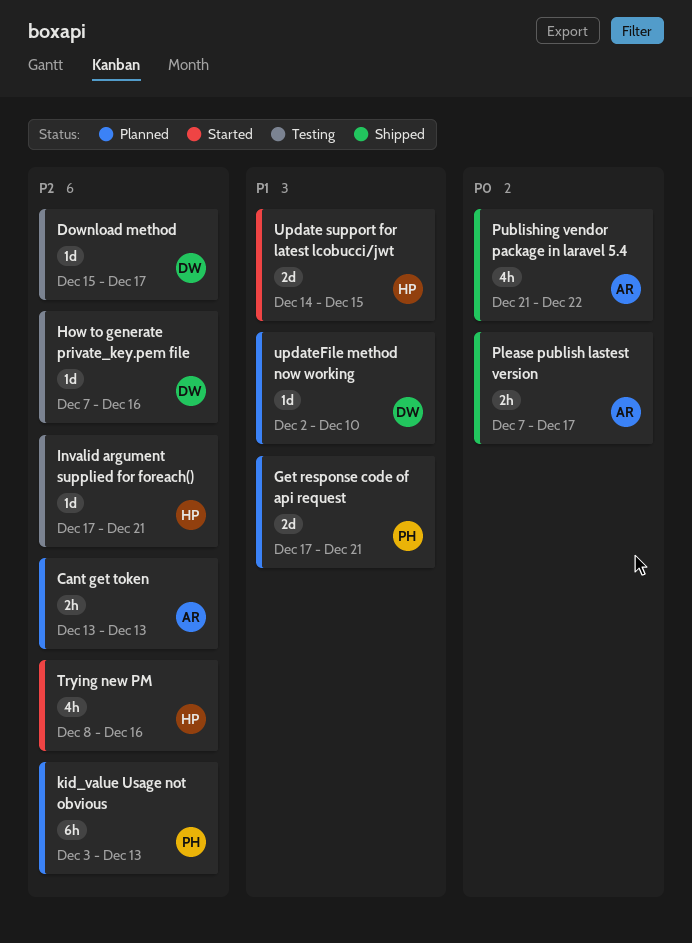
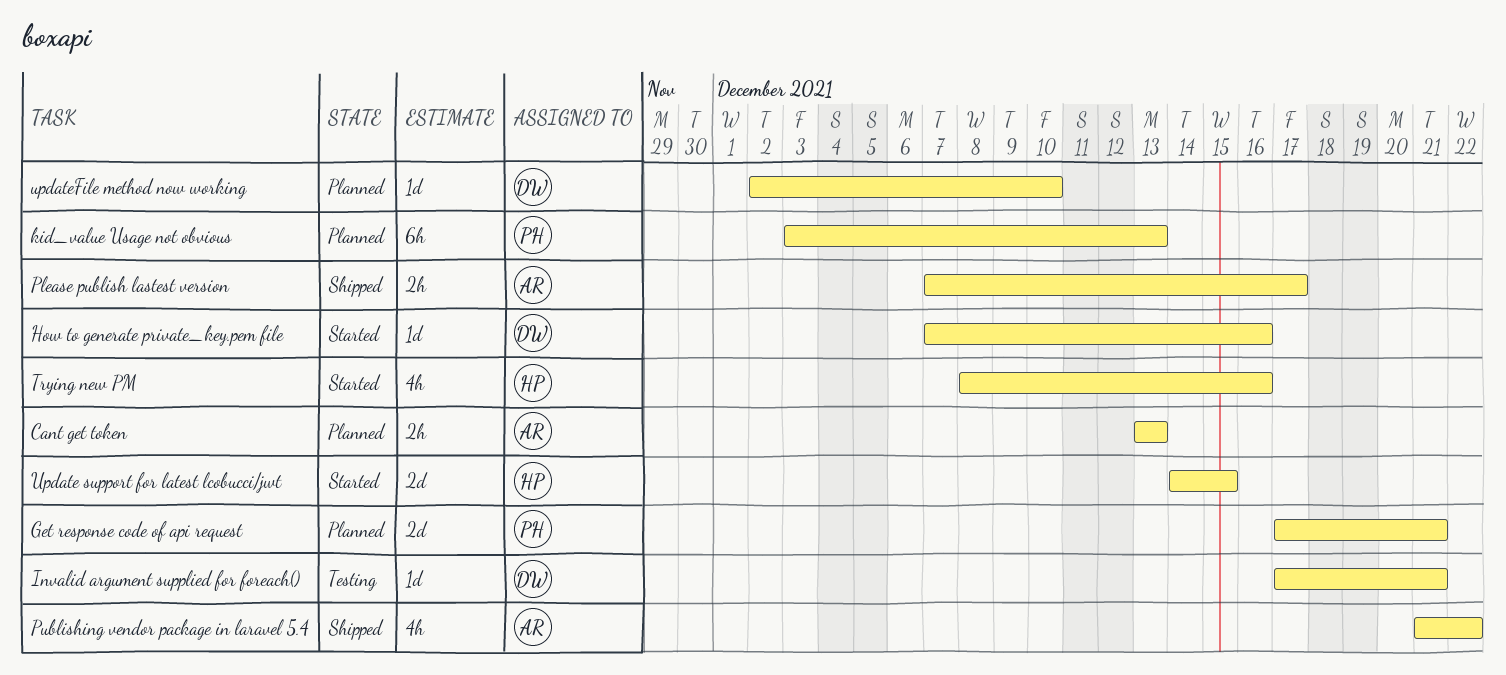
Download method: present -> none
How to generate private_key.pem file, status: Testing -> Started
Invalid argument supplied for foreach(), owner: HP -> DW

